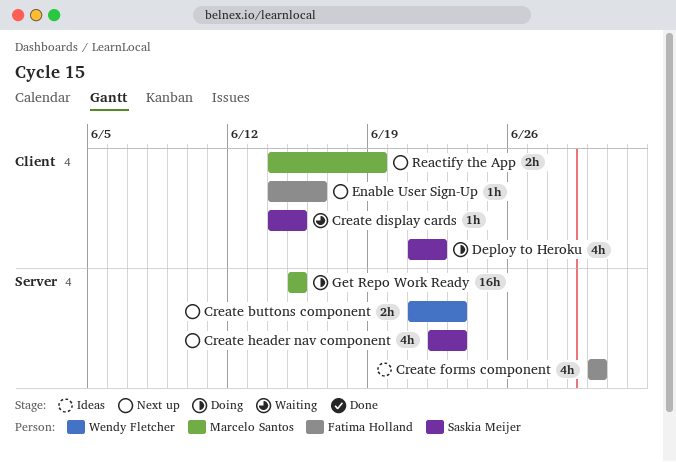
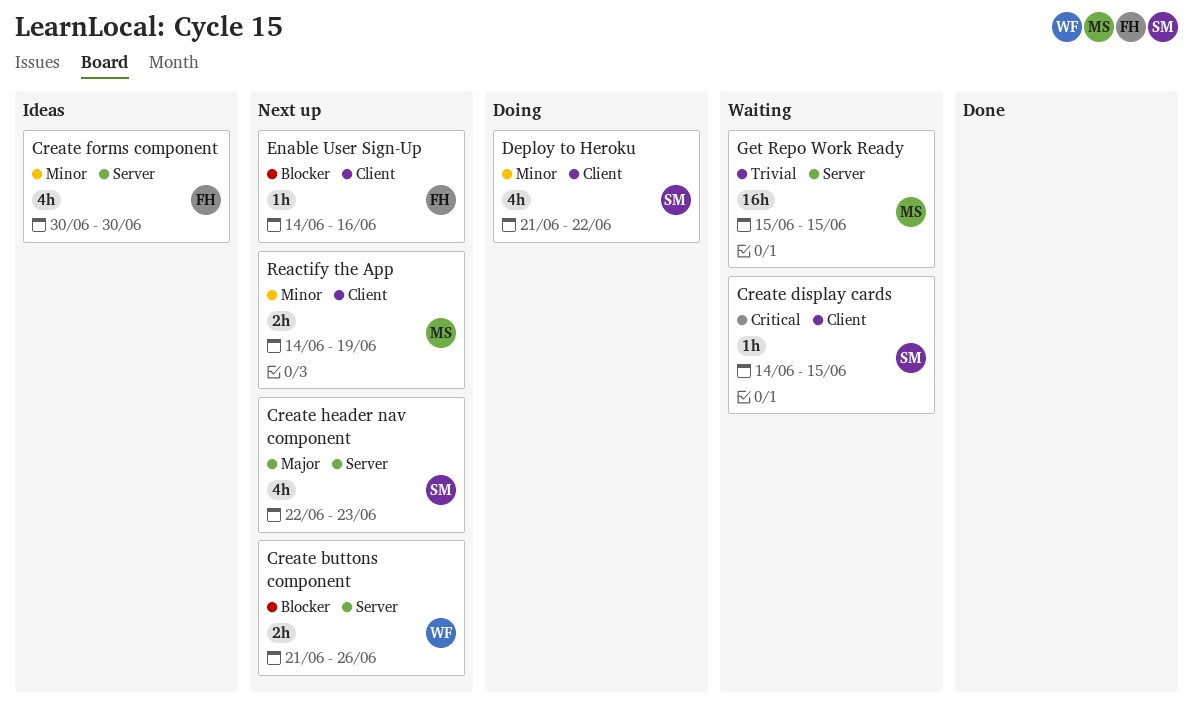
Create buttons component, due: Jun 23 -> Jun 26
Get Repo Work Ready, status: Doing -> Waiting

